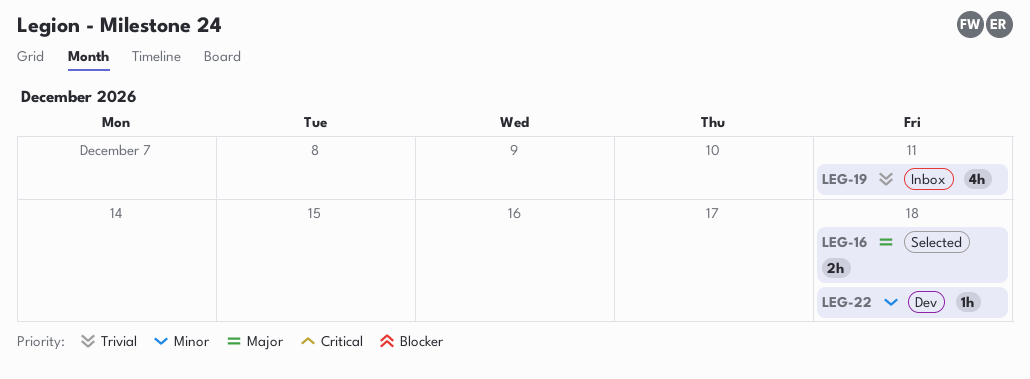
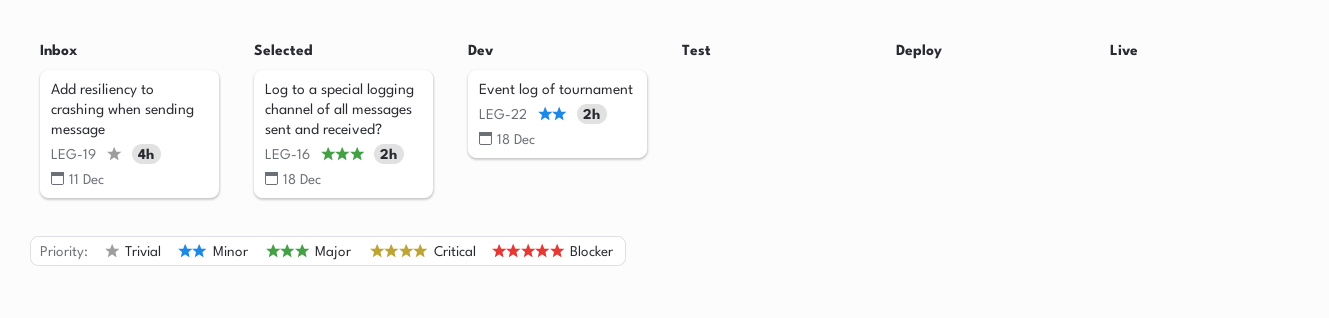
LEG-22, estimate: 1h -> 2h

